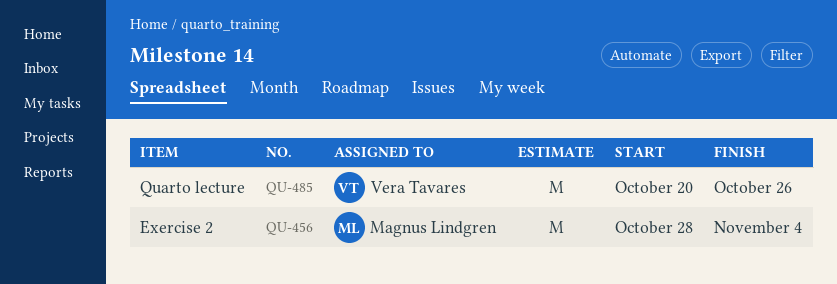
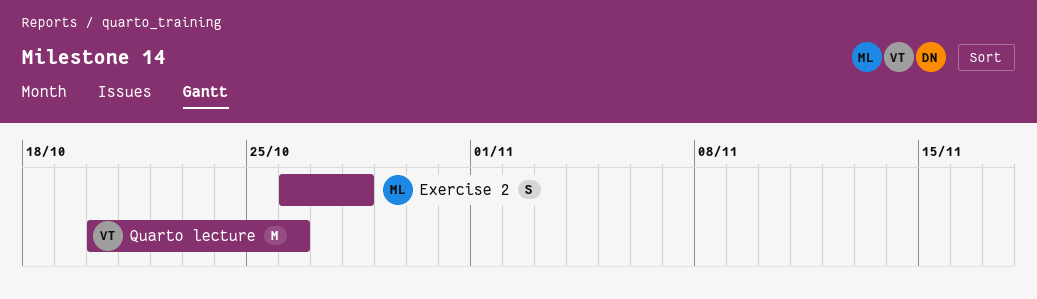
Exercise 2, estimate: M -> S
Exercise 2, start: Oct 28 -> Oct 26
Exercise 2, due: Nov 4 -> Oct 28

